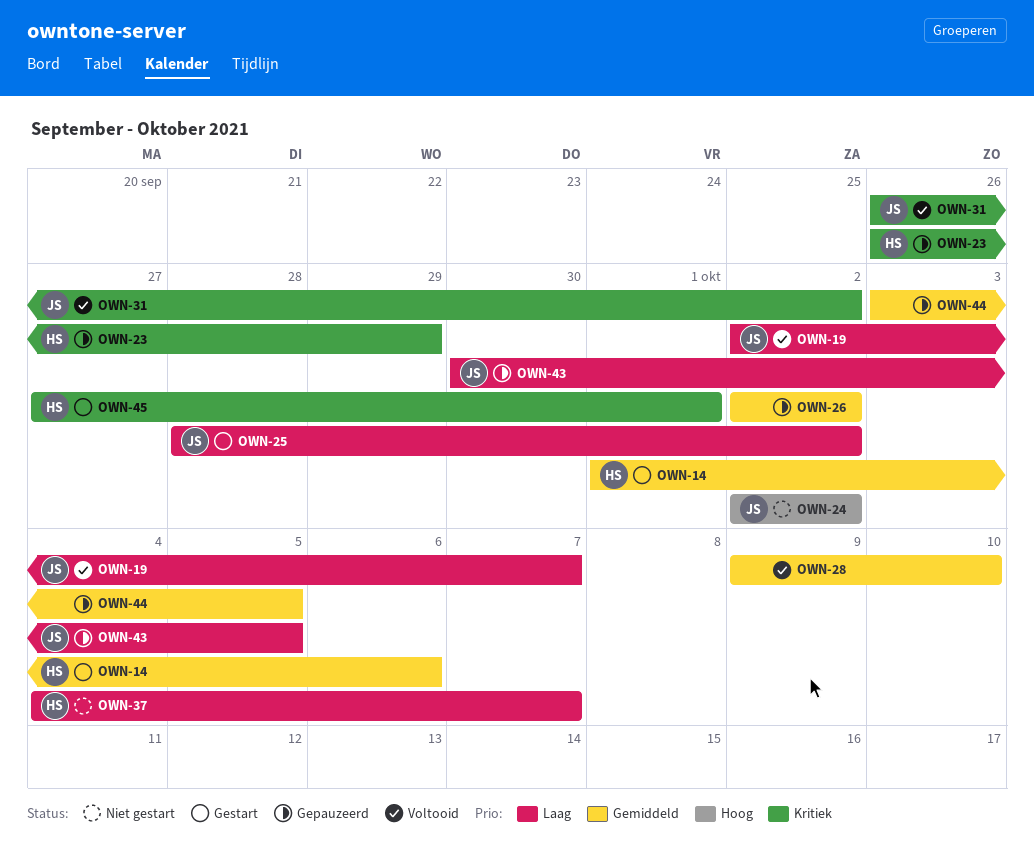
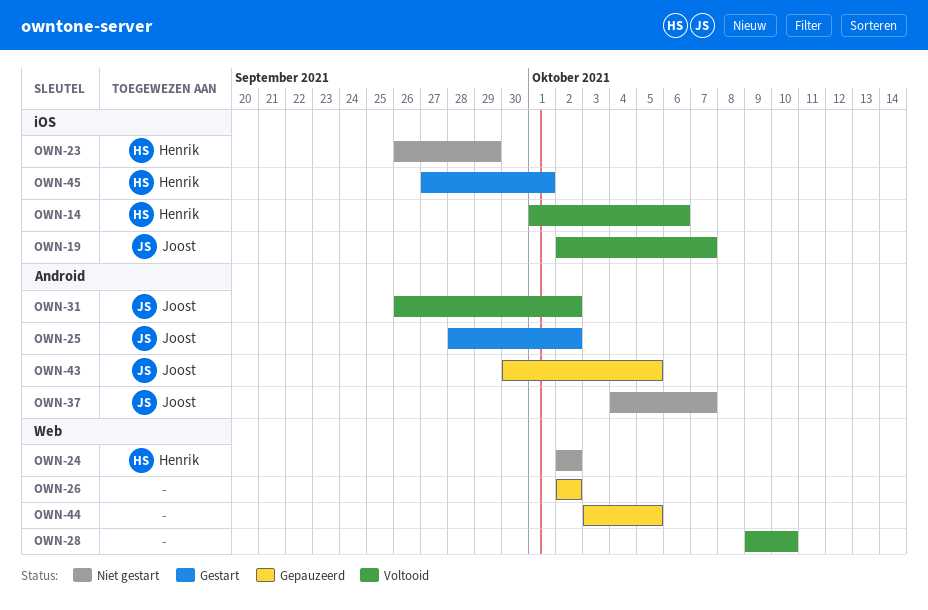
OWN-14, status: Gestart -> Voltooid
OWN-23, status: Gepauzeerd -> Niet gestart
OWN-24, owner: Joost -> Henrik
OWN-37, owner: Henrik -> Joost

